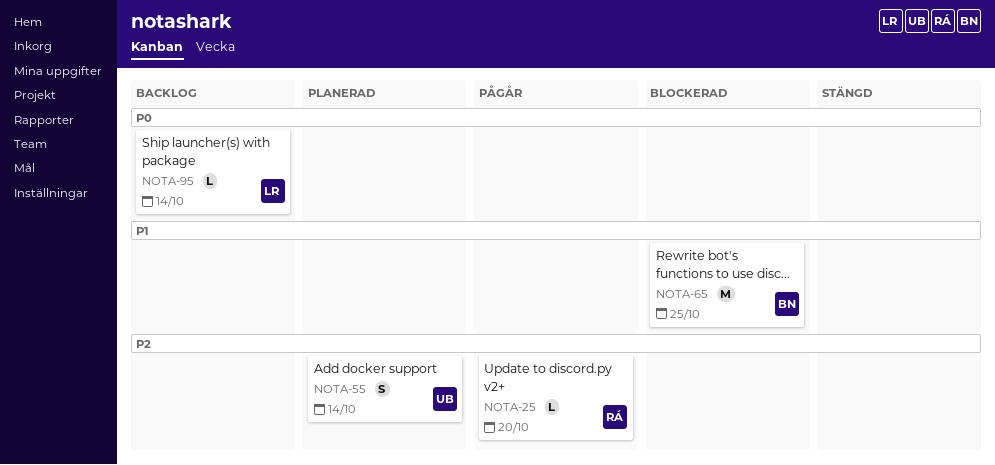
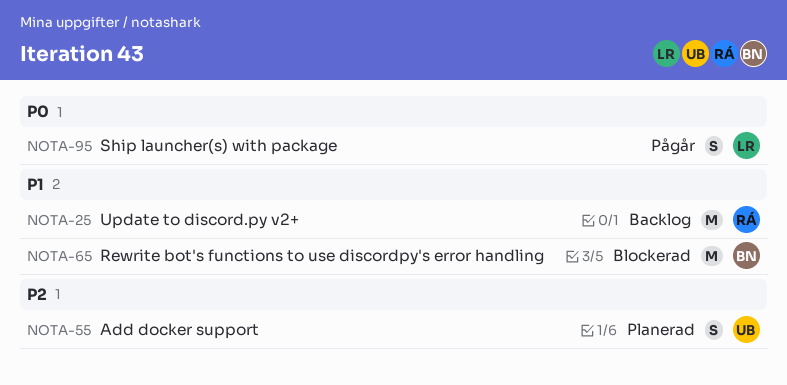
NOTA-25, status: Pågår -> Backlog
NOTA-25, priority: P2 -> P1
NOTA-25, estimate: L -> M
NOTA-95, status: Backlog -> Pågår
NOTA-95, estimate: L -> S

